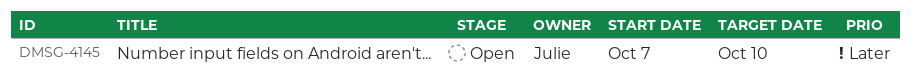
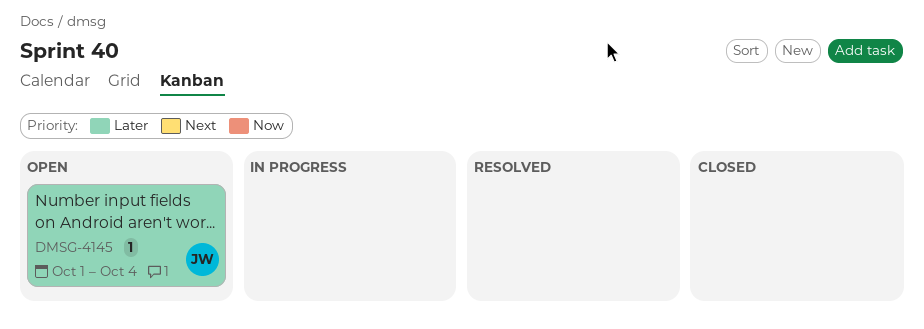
DMSG-4145, start: Oct 7 -> Oct 1
DMSG-4145, due: Oct 10 -> Oct 4

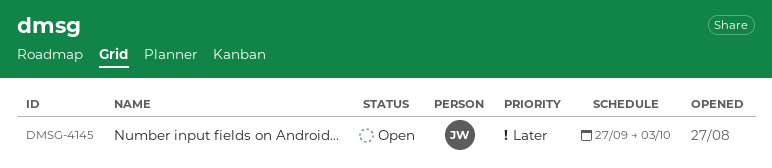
DMSG-4145, start: Oct 1 -> Sep 27
DMSG-4145, due: Oct 4 -> Oct 3

